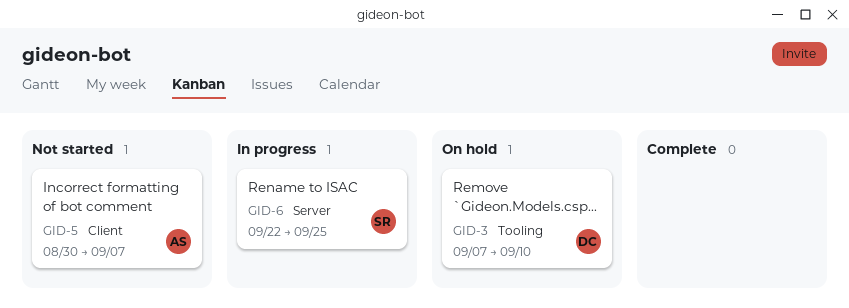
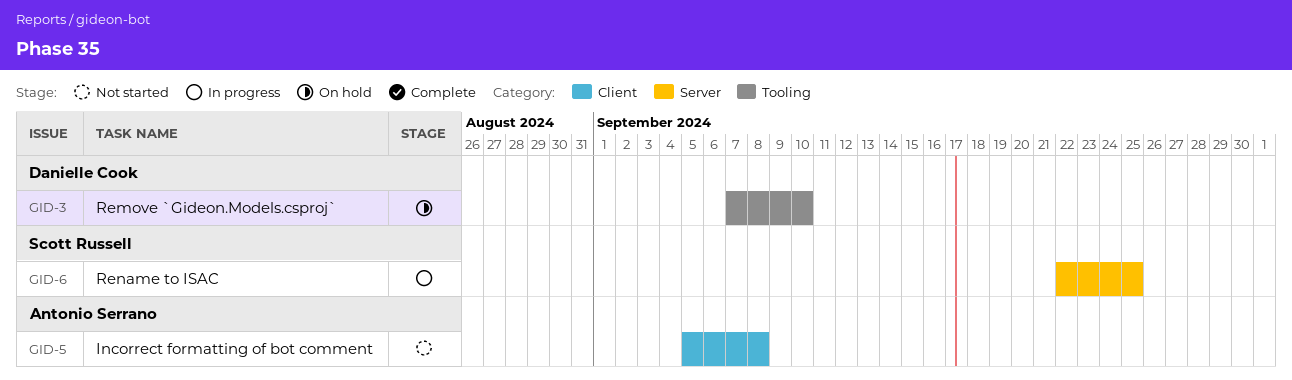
GID-5, start: Aug 30 -> Sep 5
GID-5, due: Sep 7 -> Sep 8

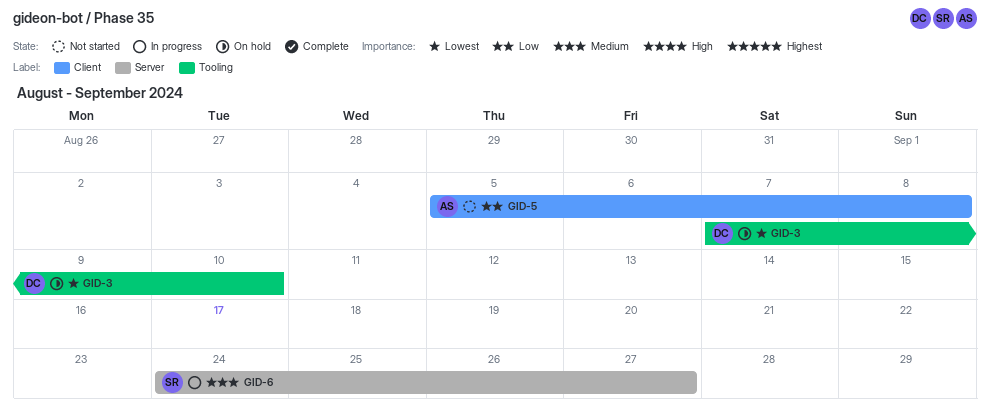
GID-6, start: Sep 22 -> Sep 24
GID-6, due: Sep 25 -> Sep 27

